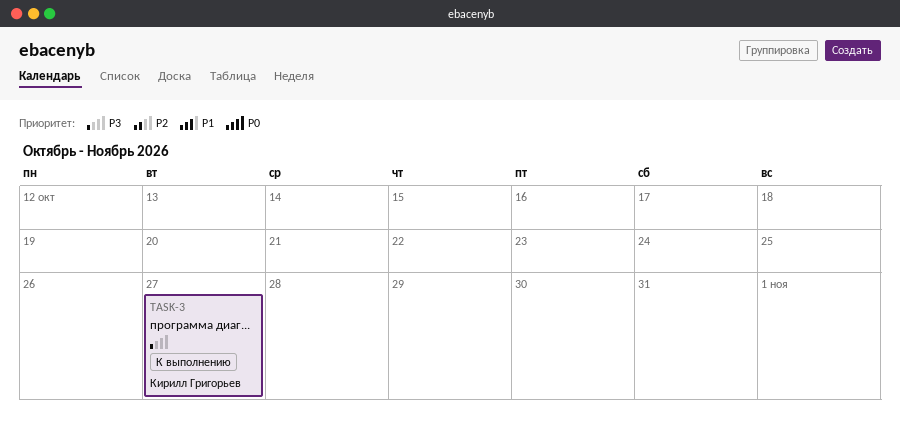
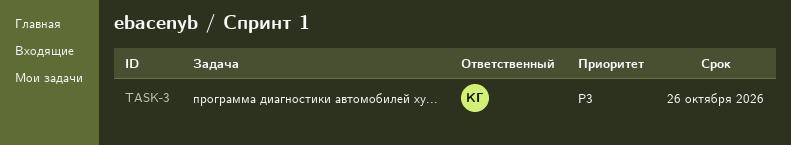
TASK-3, due: Oct 27 -> Oct 26

